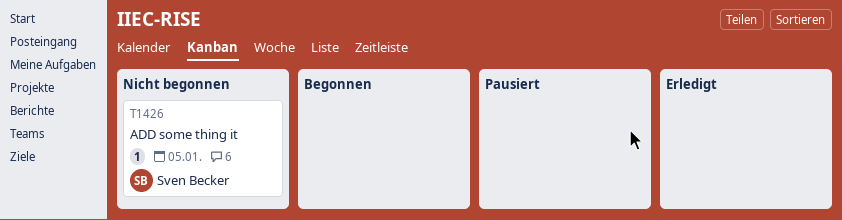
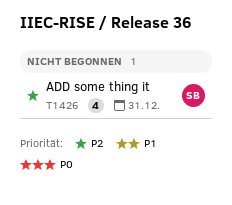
T1426, estimate: 1 -> 4
T1426, due: Jan 5 -> Dec 31

